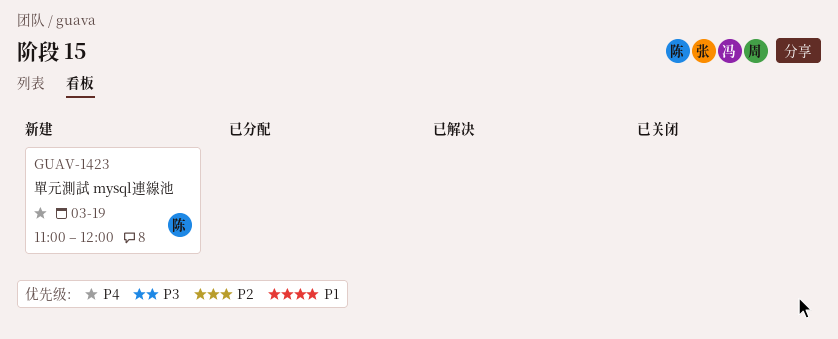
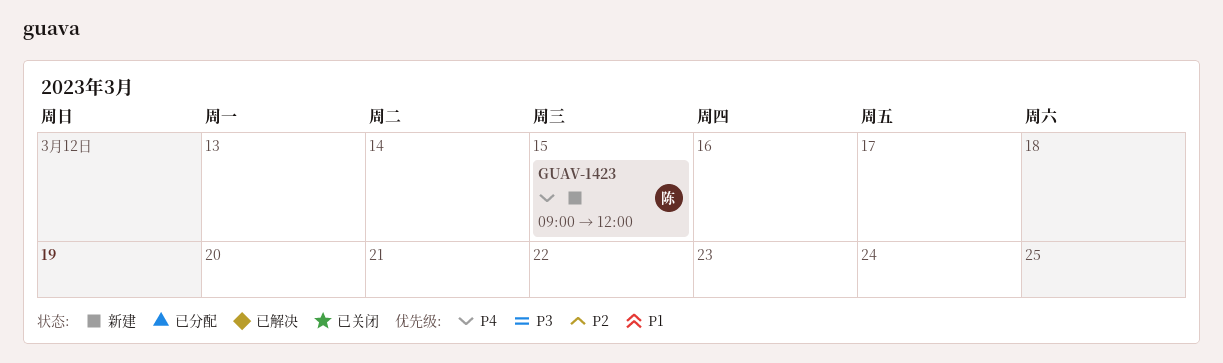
GUAV-1423, day: Mar 19 -> Mar 15
GUAV-1423, begins: 11:00 -> 09:00

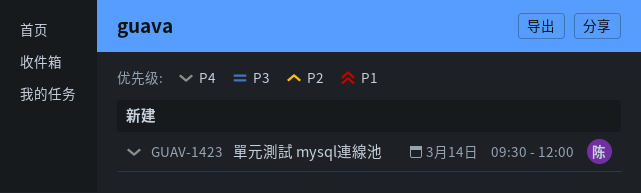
GUAV-1423, day: Mar 15 -> Mar 14
GUAV-1423, begins: 09:00 -> 09:30

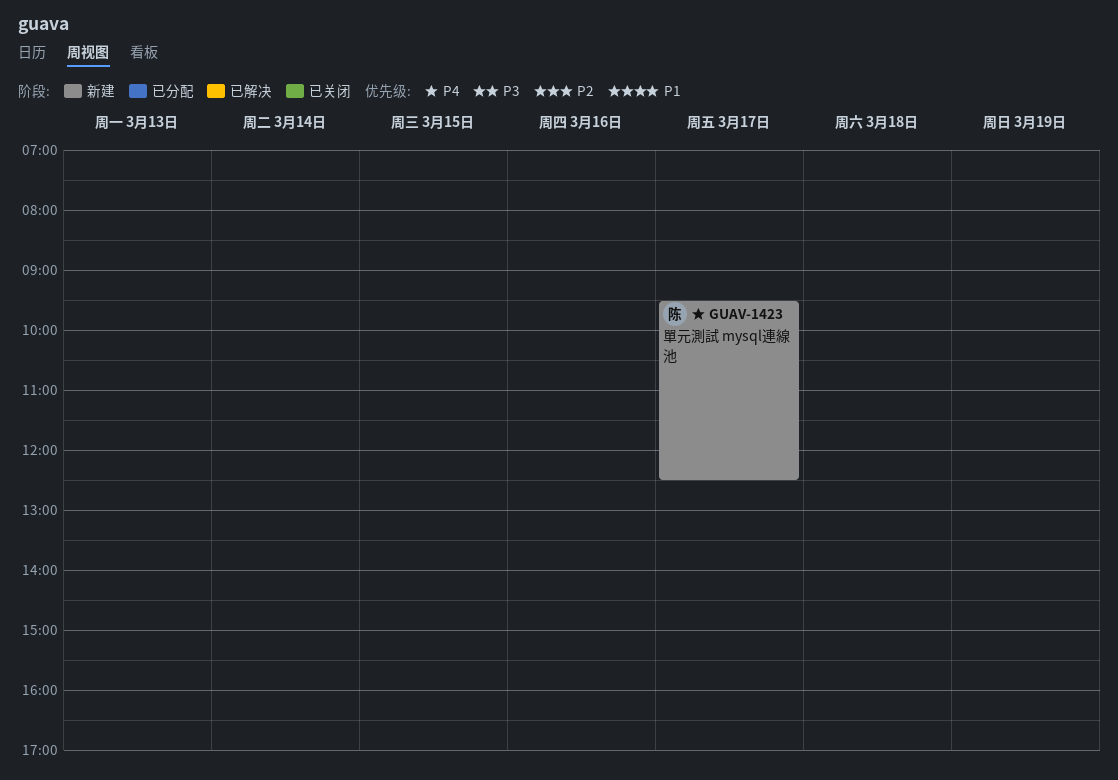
GUAV-1423, day: Mar 14 -> Mar 17
GUAV-1423, ends: 12:00 -> 12:30

